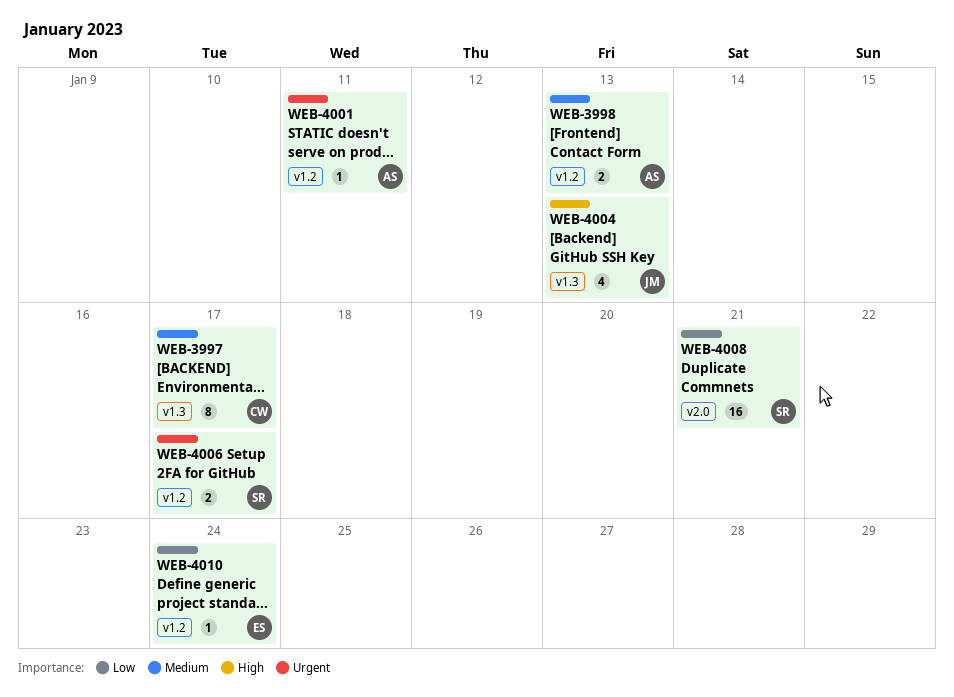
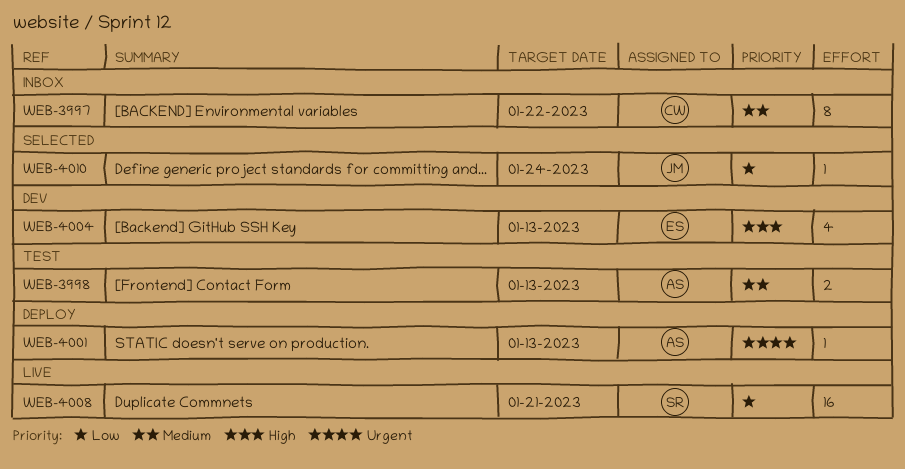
WEB-3997, due: Jan 17 -> Jan 22
WEB-4001, due: Jan 11 -> Jan 13
WEB-4004, owner: JM -> ES
WEB-4006: present -> none
WEB-4010, owner: ES -> JM

